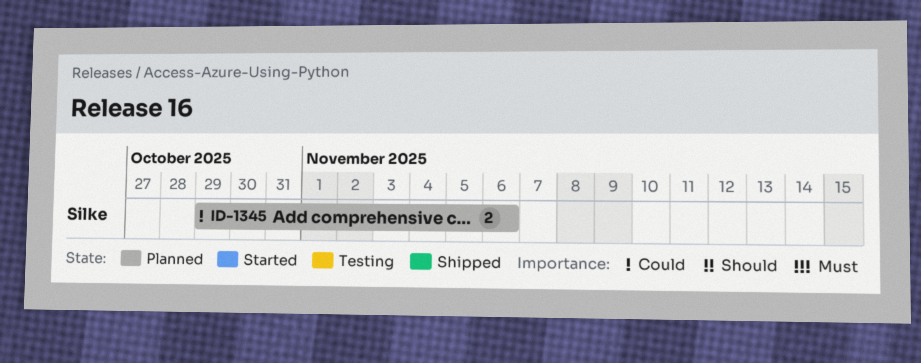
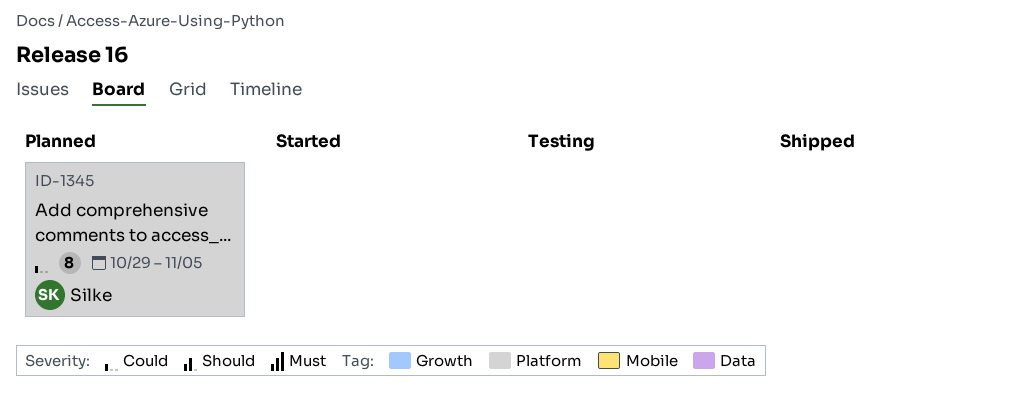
ID-1345, estimate: 2 -> 8
ID-1345, due: Nov 6 -> Nov 5

